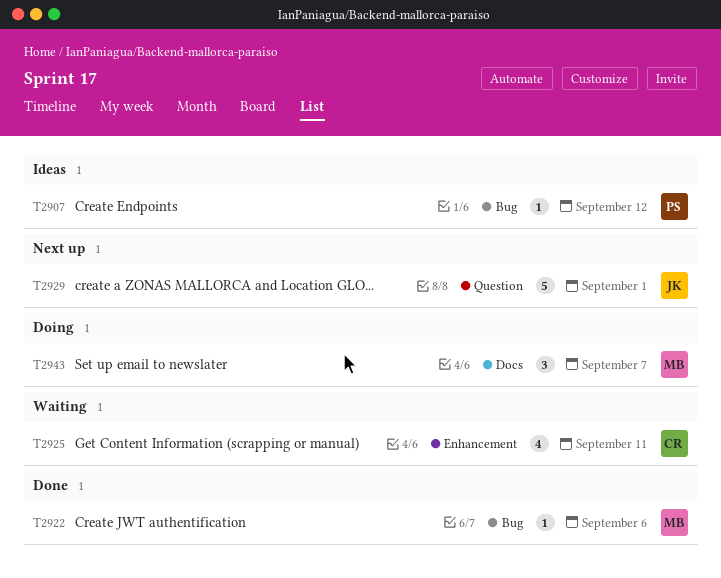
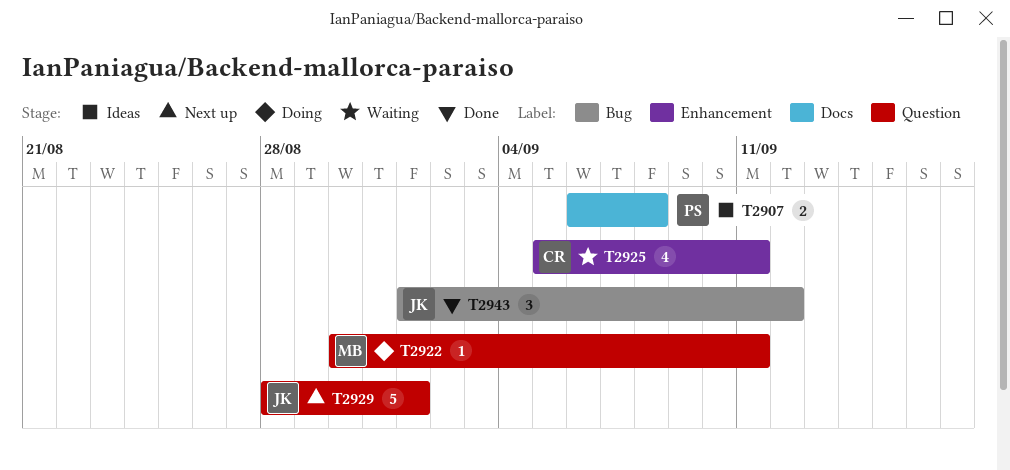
T2907, label: Bug -> Docs
T2907, estimate: 1 -> 2
T2907, due: Sep 12 -> Sep 8
T2922, status: Done -> Doing
T2922, label: Bug -> Question
T2922, due: Sep 6 -> Sep 11
T2943, status: Doing -> Done
T2943, owner: MB -> JK
T2943, label: Docs -> Bug
T2943, due: Sep 7 -> Sep 12

